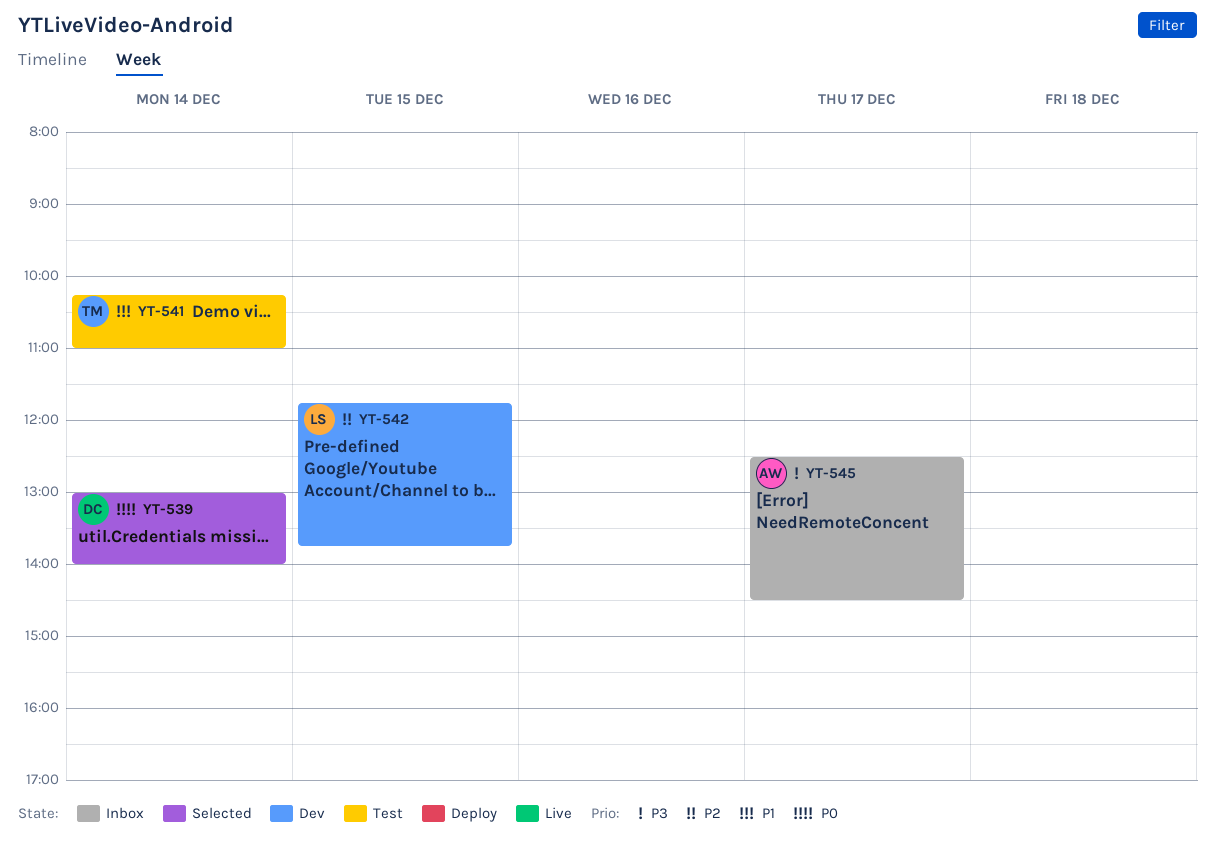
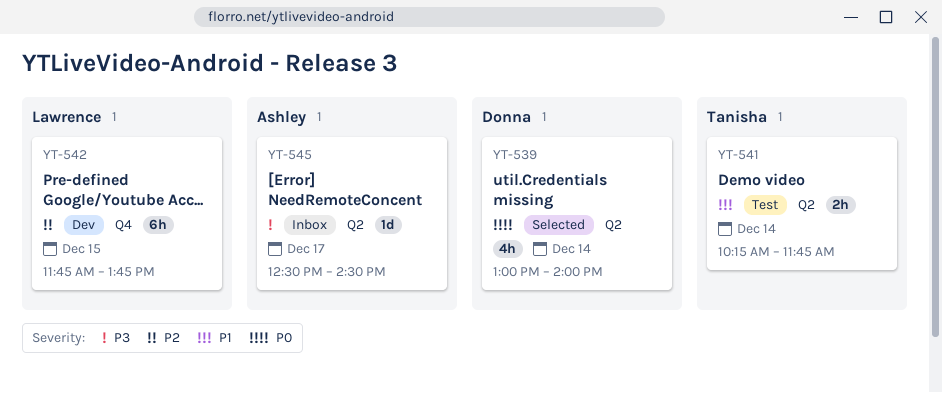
YT-541, ends: 11:00 -> 11:45

